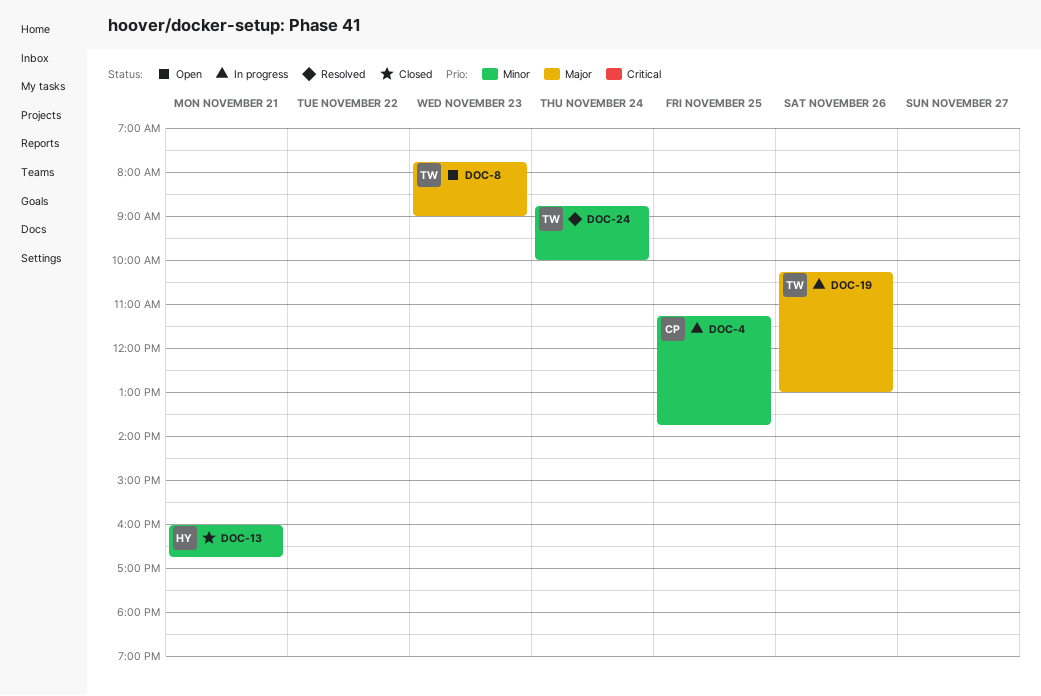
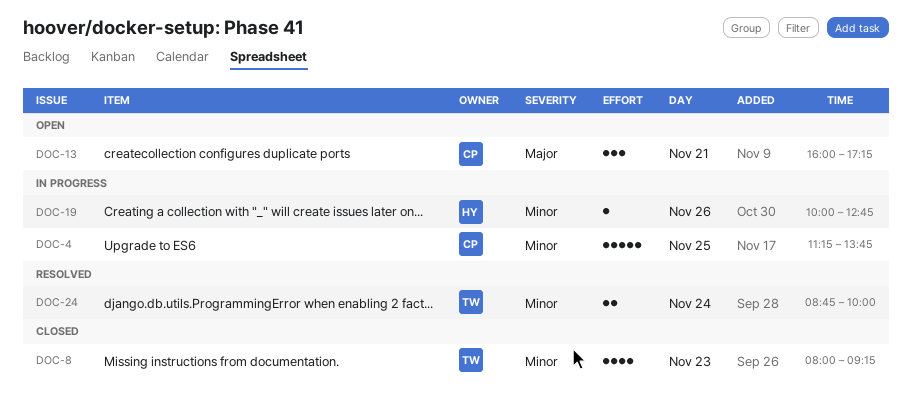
DOC-8, status: Open -> Closed
DOC-8, priority: Major -> Minor
DOC-8, begins: 07:45 -> 08:00
DOC-8, ends: 09:00 -> 09:15
DOC-13, status: Closed -> Open
DOC-13, owner: HY -> CP
DOC-13, priority: Minor -> Major
DOC-13, ends: 16:45 -> 17:15
DOC-19, owner: TW -> HY
DOC-19, priority: Major -> Minor
DOC-19, begins: 10:15 -> 10:00
DOC-19, ends: 13:00 -> 12:45

